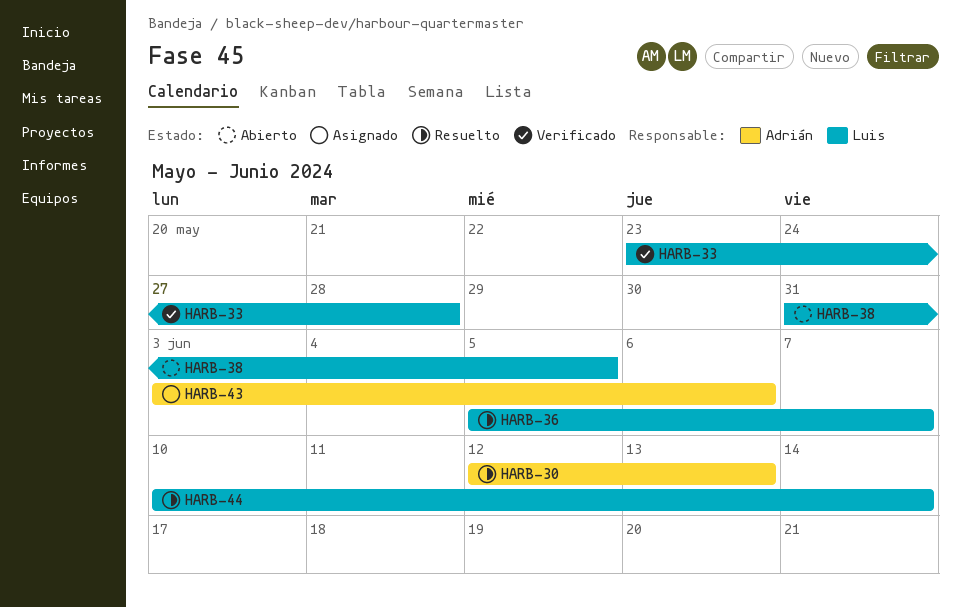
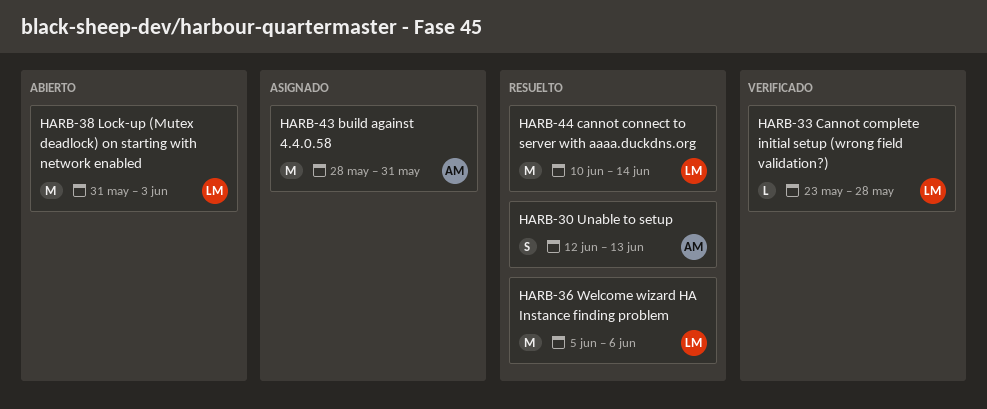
HARB-36, due: Jun 7 -> Jun 6
HARB-38, due: Jun 5 -> Jun 3
HARB-43, start: Jun 3 -> May 28
HARB-43, due: Jun 6 -> May 31

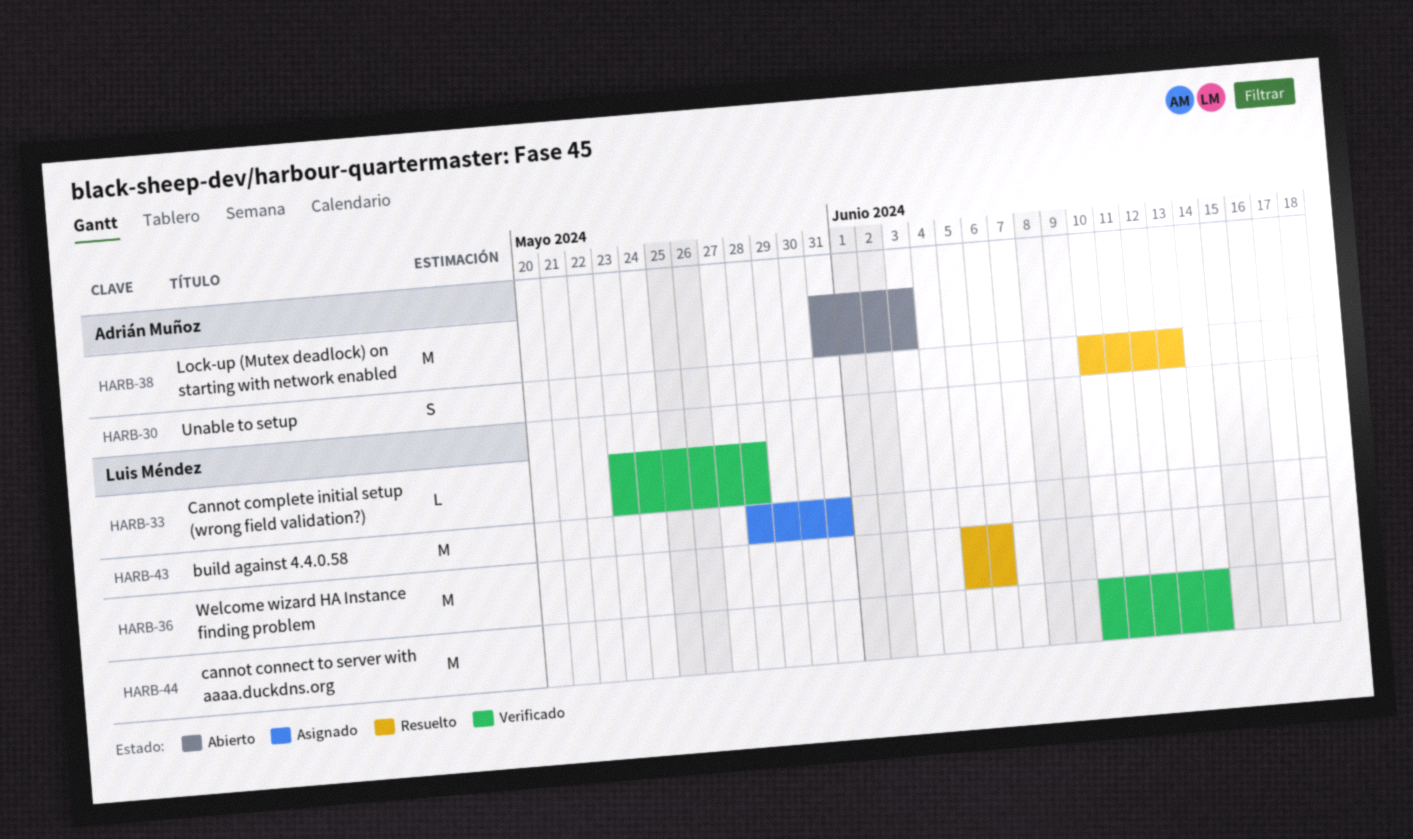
HARB-30, start: Jun 12 -> Jun 10
HARB-38, owner: Luis Méndez -> Adrián Muñoz
HARB-43, owner: Adrián Muñoz -> Luis Méndez
HARB-44, status: Resuelto -> Verificado

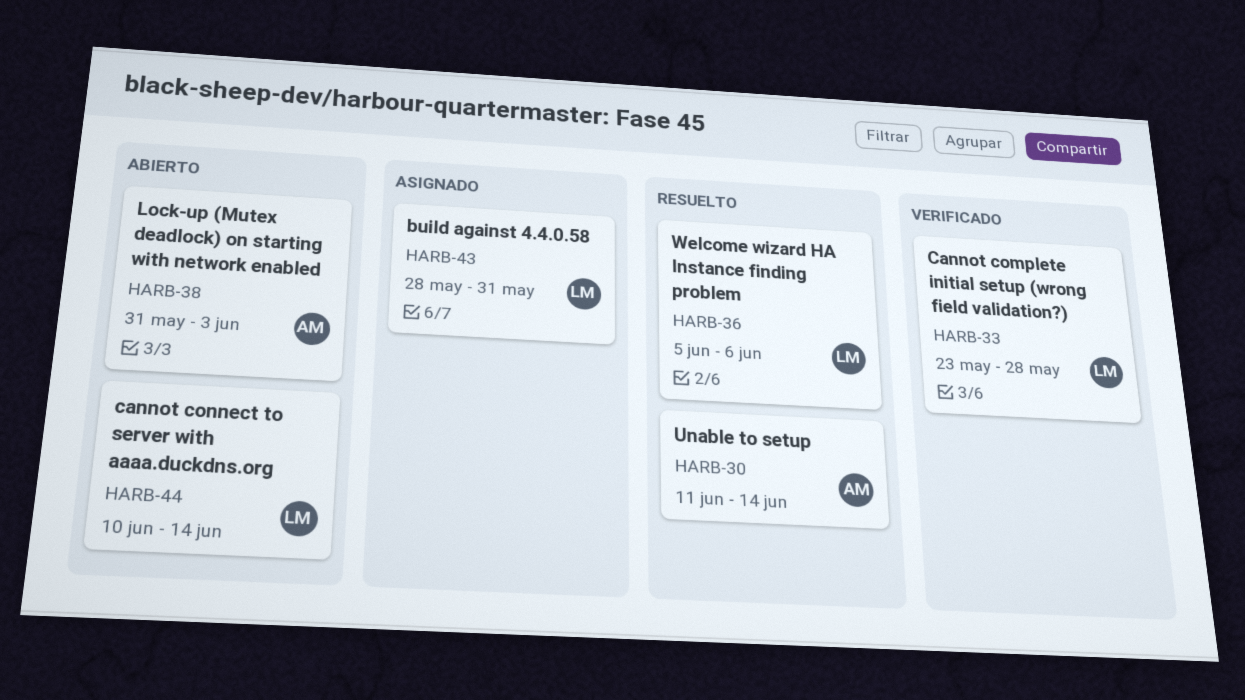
HARB-30, start: Jun 10 -> Jun 11
HARB-30, due: Jun 13 -> Jun 14
HARB-44, status: Verificado -> Abierto

